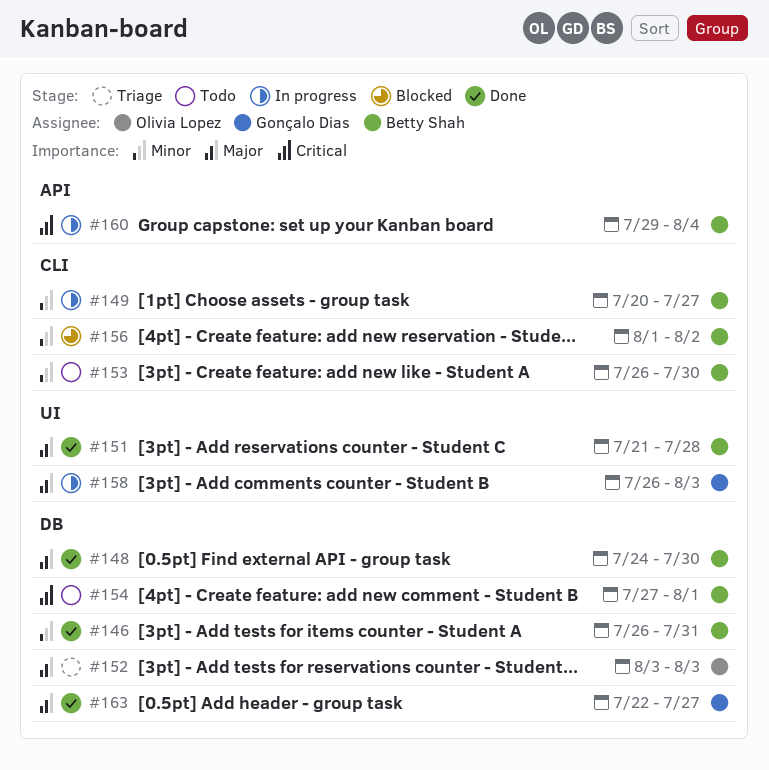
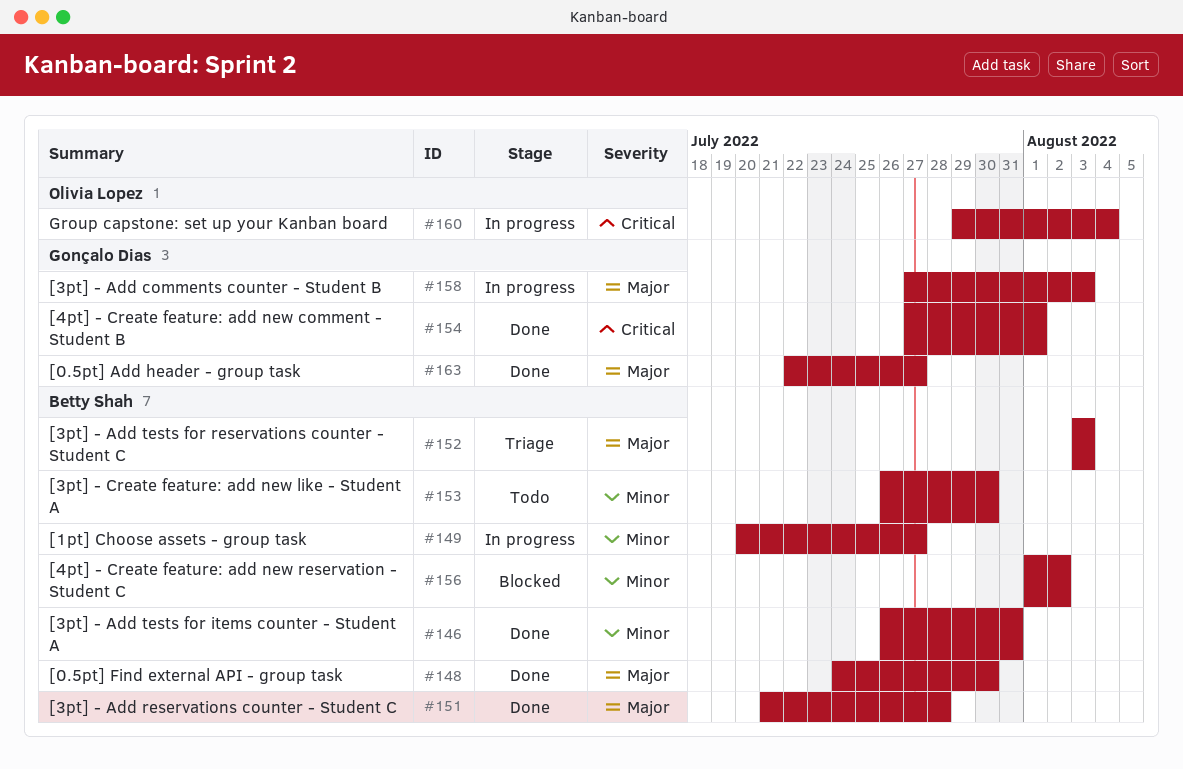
#152, owner: Olivia Lopez -> Betty Shah
#154, status: Todo -> Done
#154, owner: Betty Shah -> Gonçalo Dias
#158, start: Jul 26 -> Jul 27
#160, owner: Betty Shah -> Olivia Lopez

